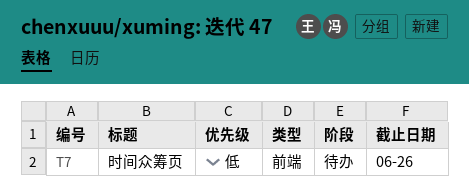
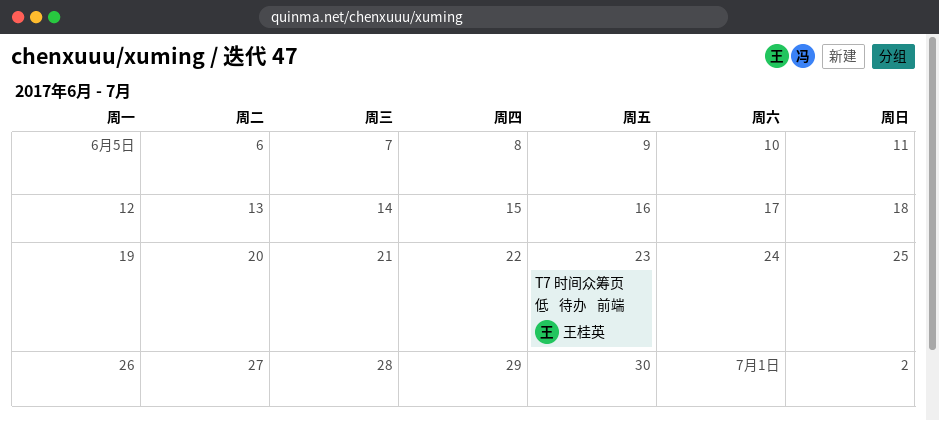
T7, due: Jun 26 -> Jun 23

